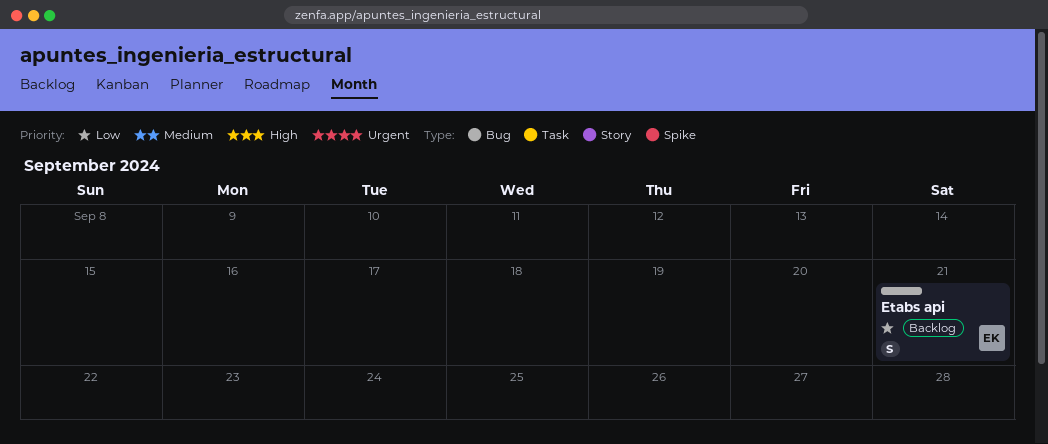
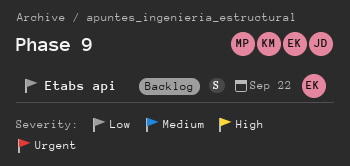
Etabs api, due: Sep 21 -> Sep 22

